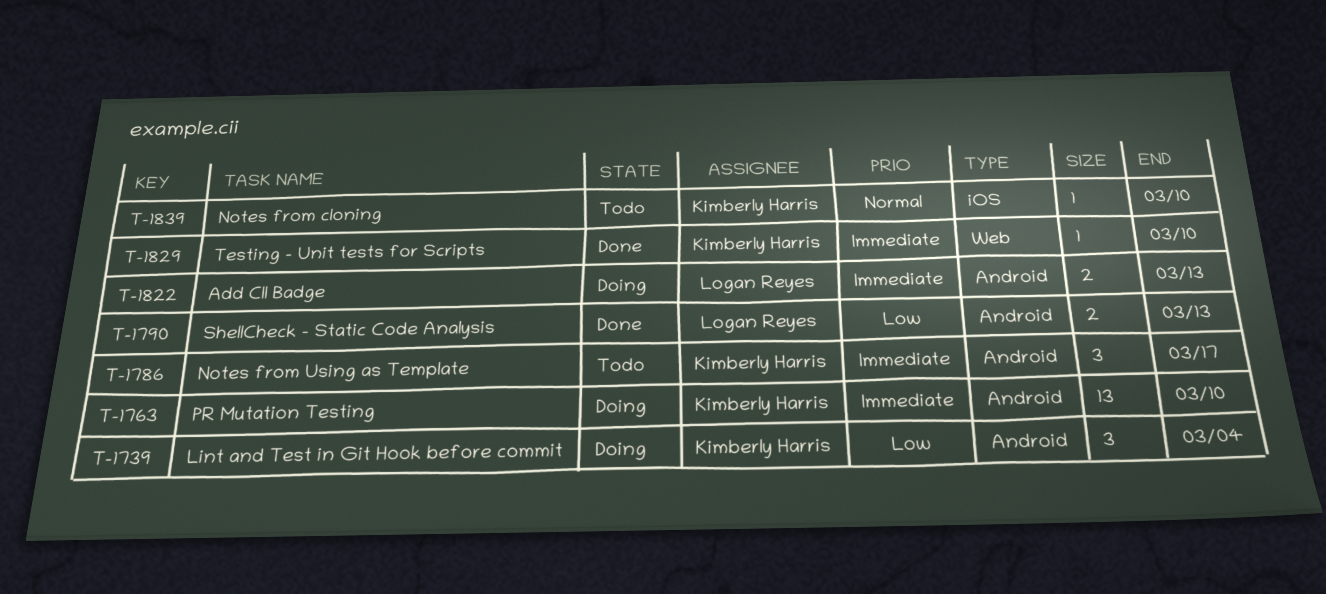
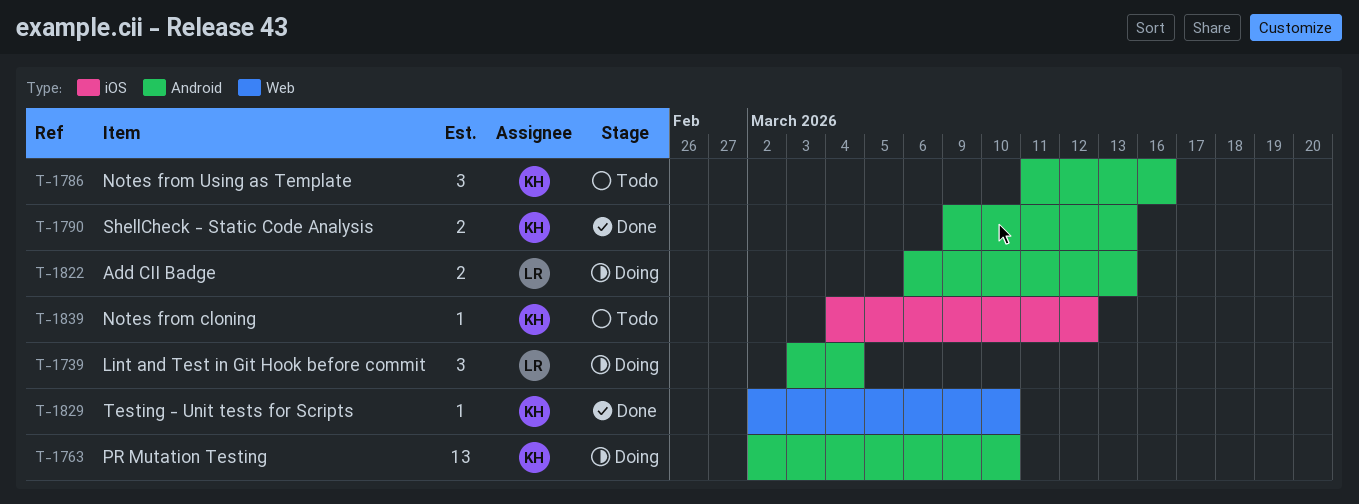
T-1739, owner: Kimberly Harris -> Logan Reyes
T-1786, due: Mar 17 -> Mar 16
T-1790, owner: Logan Reyes -> Kimberly Harris
T-1839, due: Mar 10 -> Mar 12

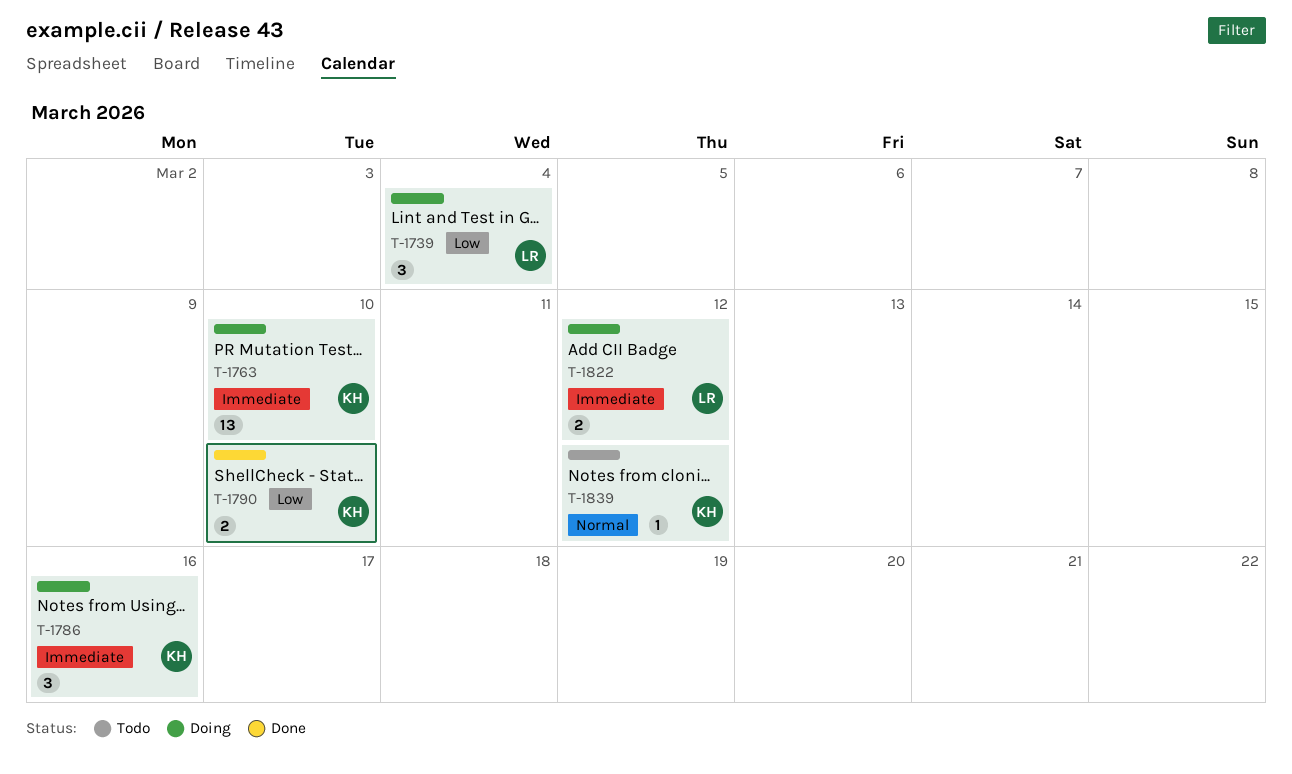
T-1786, status: Todo -> Doing
T-1790, due: Mar 13 -> Mar 10
T-1822, due: Mar 13 -> Mar 12
T-1829: present -> none

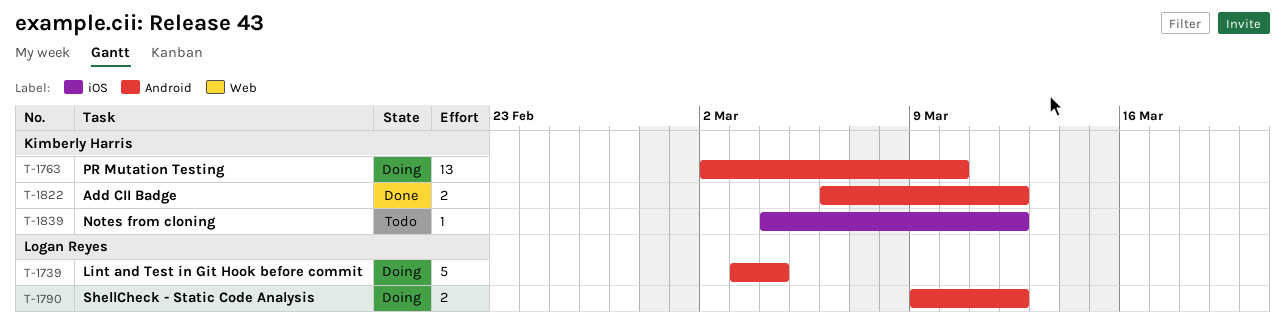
T-1739, estimate: 3 -> 5
T-1786: present -> none
T-1790, status: Done -> Doing
T-1790, owner: Kimberly Harris -> Logan Reyes
T-1790, due: Mar 10 -> Mar 12
T-1822, status: Doing -> Done
T-1822, owner: Logan Reyes -> Kimberly Harris

